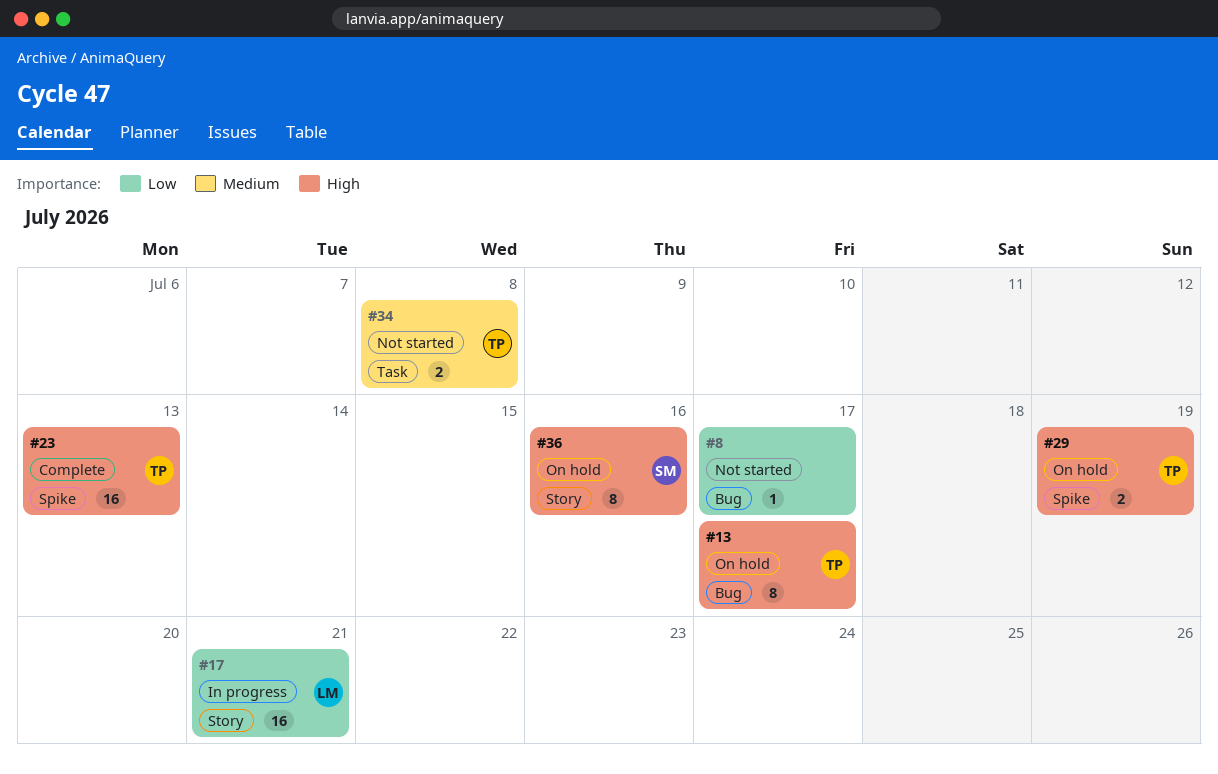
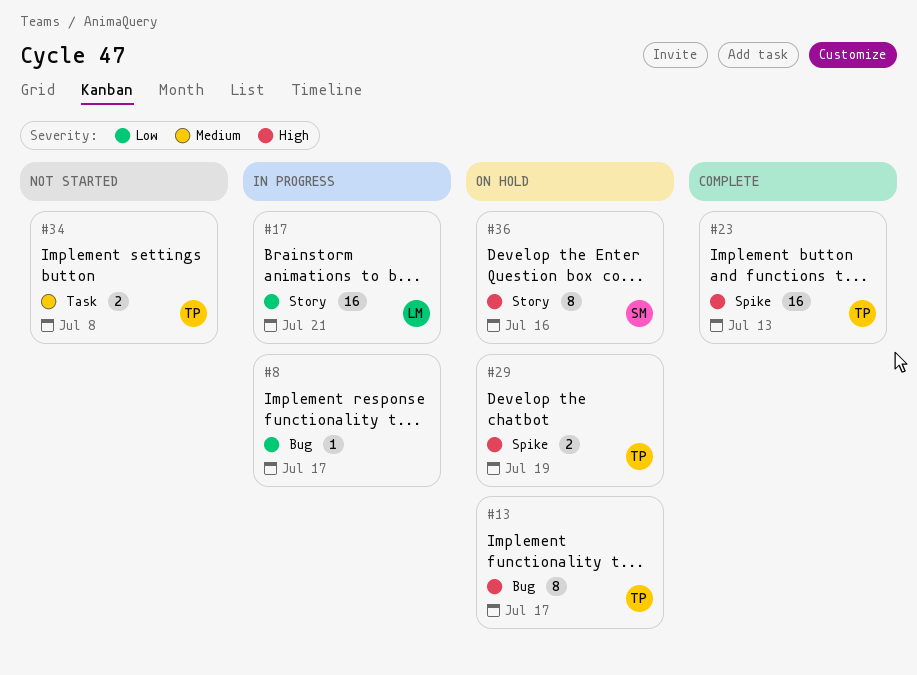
#8, status: Not started -> In progress

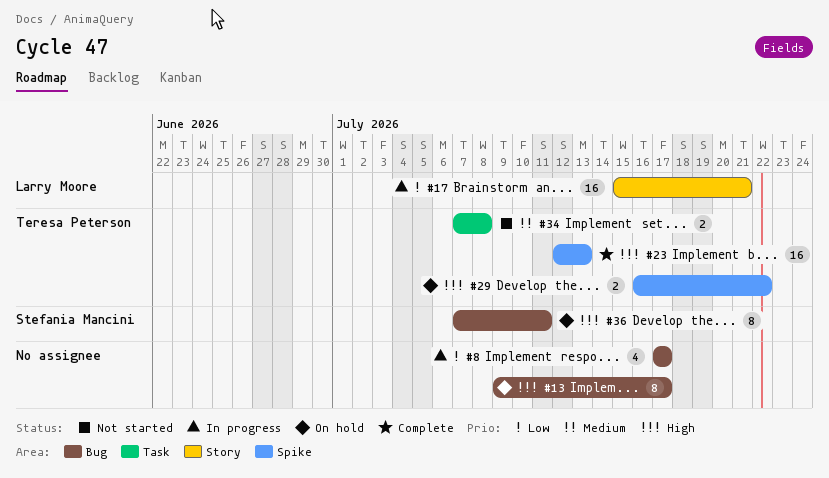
#8, estimate: 1 -> 4
#13, owner: Teresa Peterson -> none
#29, due: Jul 19 -> Jul 22
#36, label: Story -> Bug
#36, due: Jul 16 -> Jul 11

